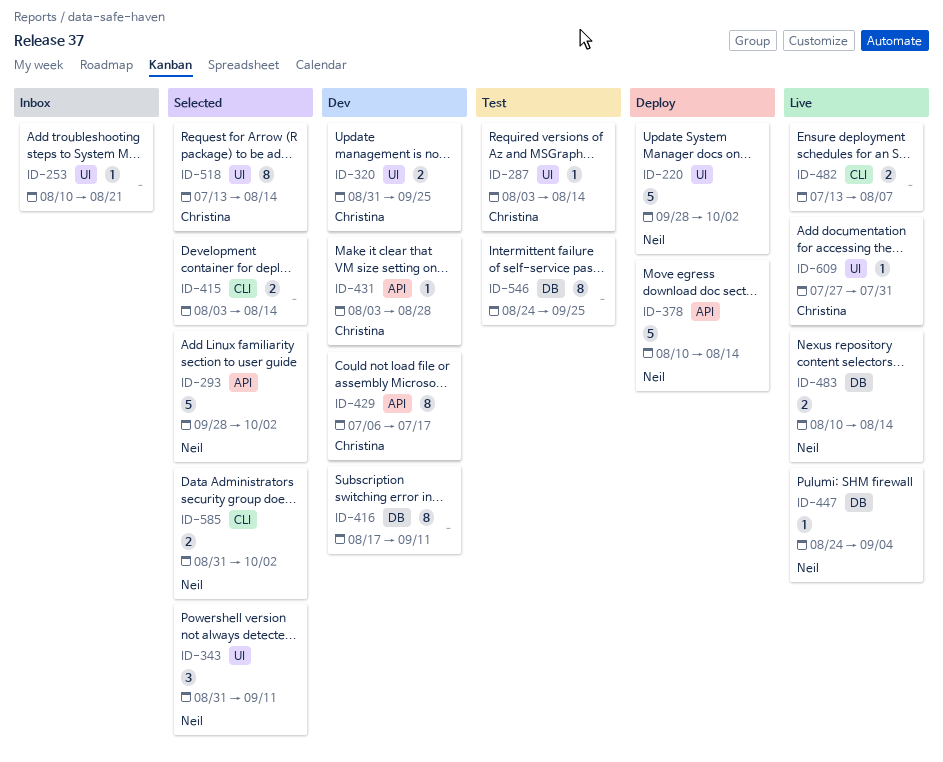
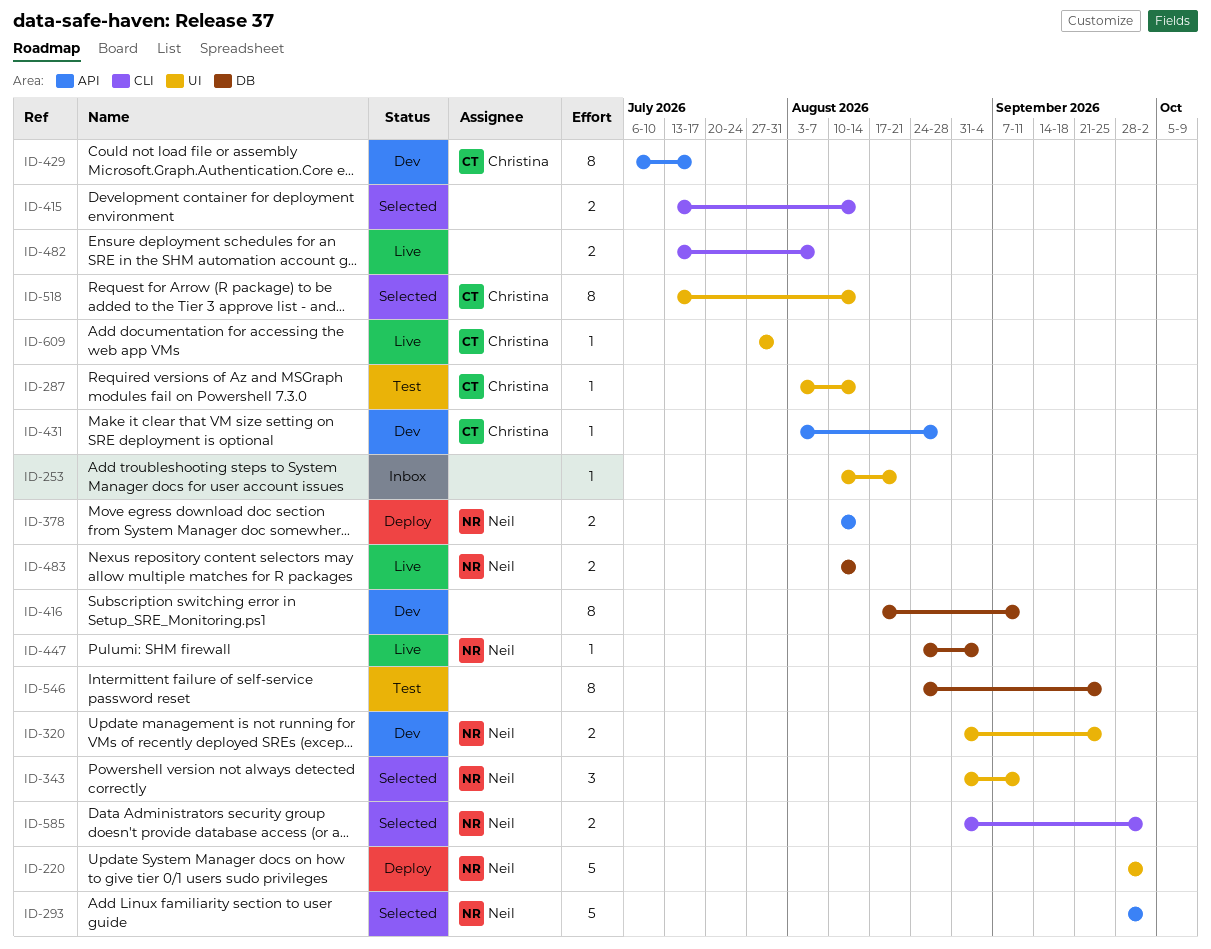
ID-320, owner: Christina -> Neil
ID-378, estimate: 5 -> 2
ID-415, start: Aug 3 -> Jul 13

